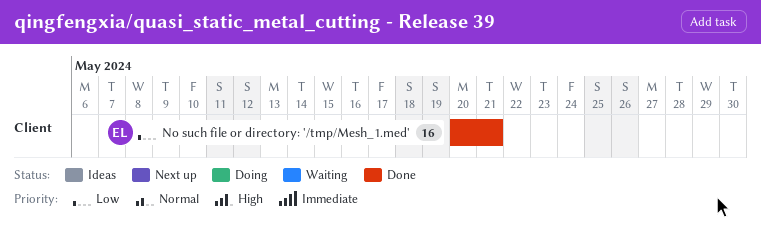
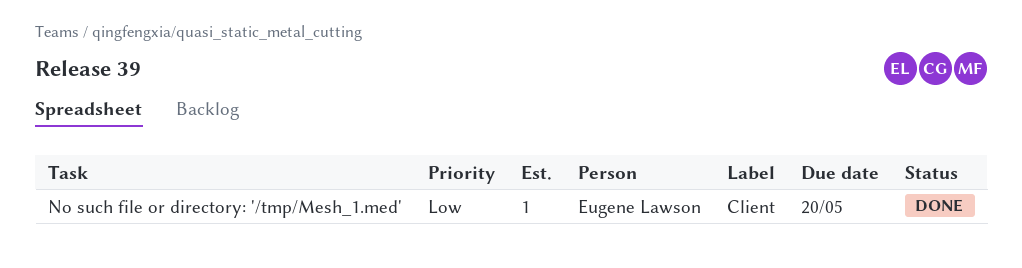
No such file or directory: '/tmp/Mesh_1.med', estimate: 16 -> 1
No such file or directory: '/tmp/Mesh_1.med', due: May 21 -> May 20

